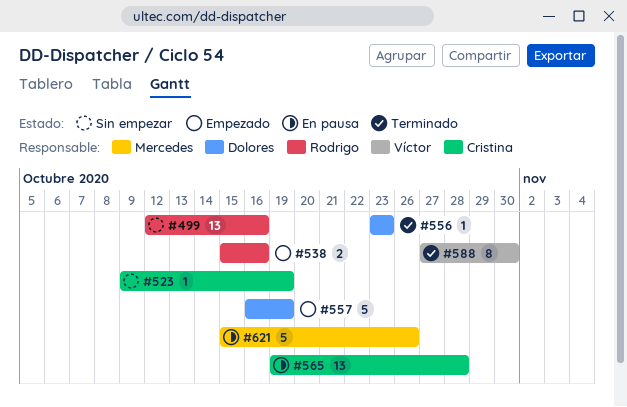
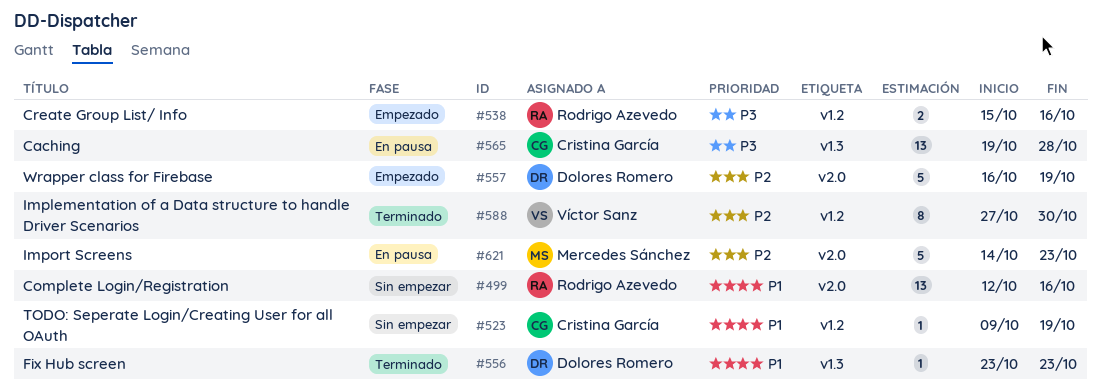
#621, start: Oct 15 -> Oct 14
#621, due: Oct 26 -> Oct 23

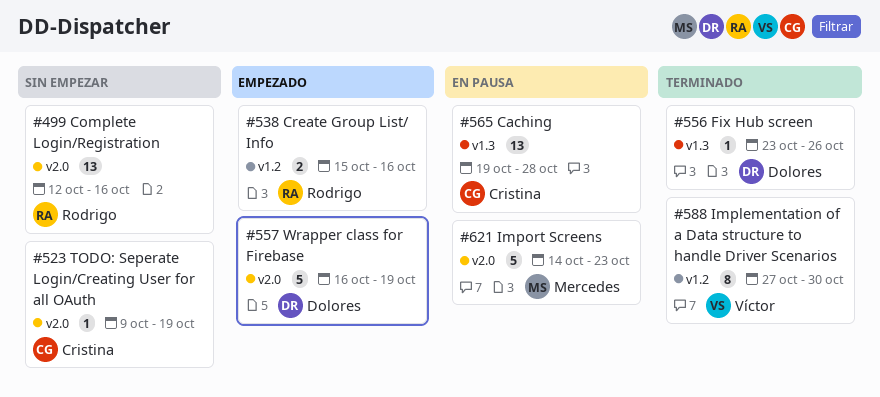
#523, label: v1.2 -> v2.0
#556, due: Oct 23 -> Oct 26

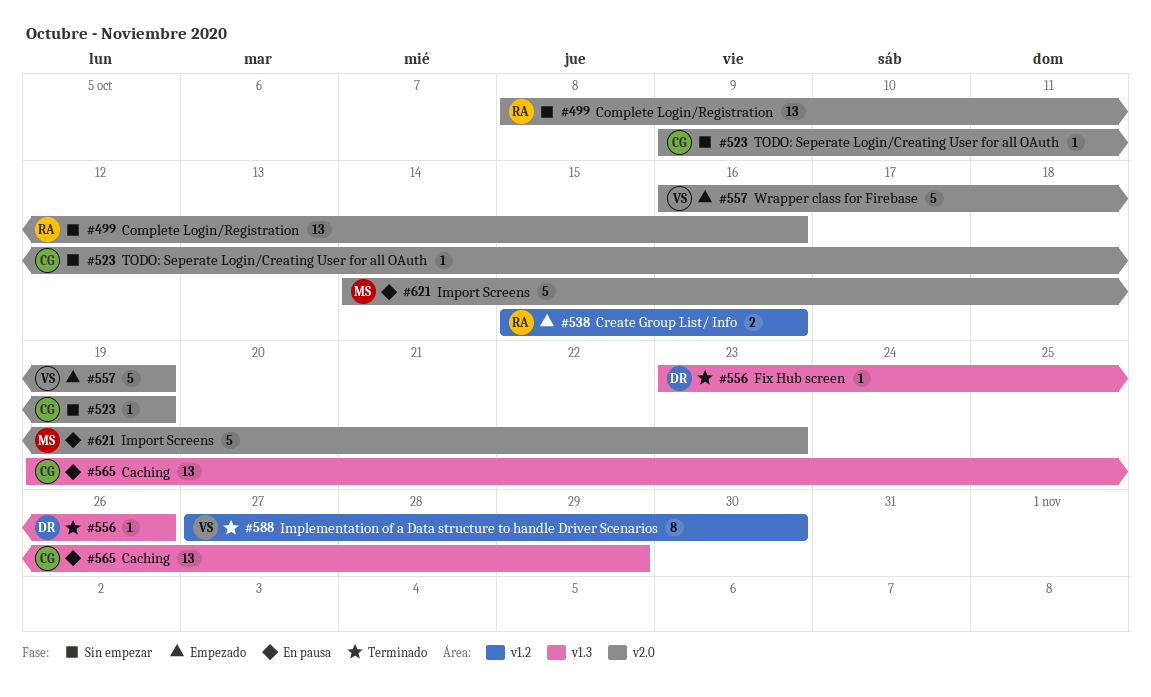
#499, start: Oct 12 -> Oct 8
#557, owner: Dolores -> Víctor
#565, due: Oct 28 -> Oct 29

